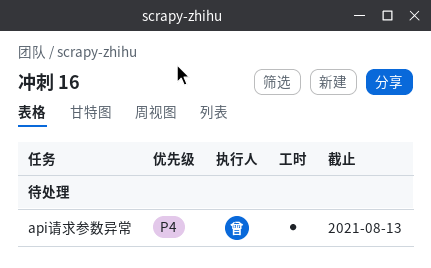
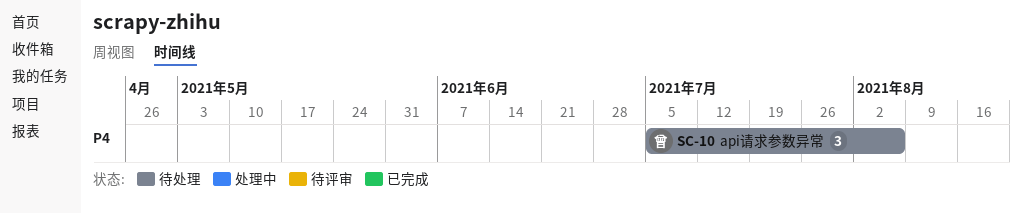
api请求参数异常, estimate: 1 -> 3
api请求参数异常, due: Aug 13 -> Aug 6

